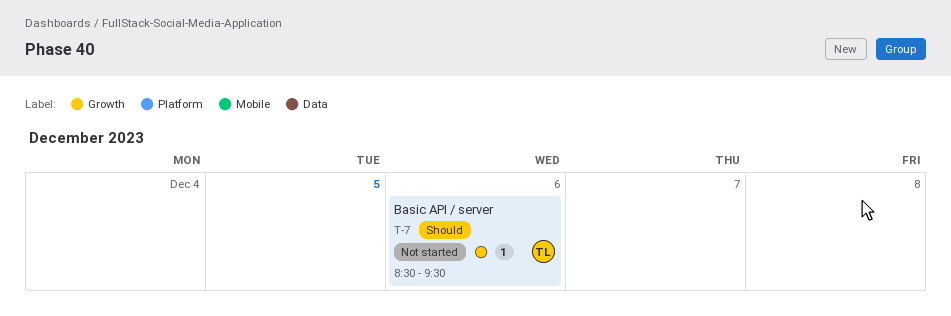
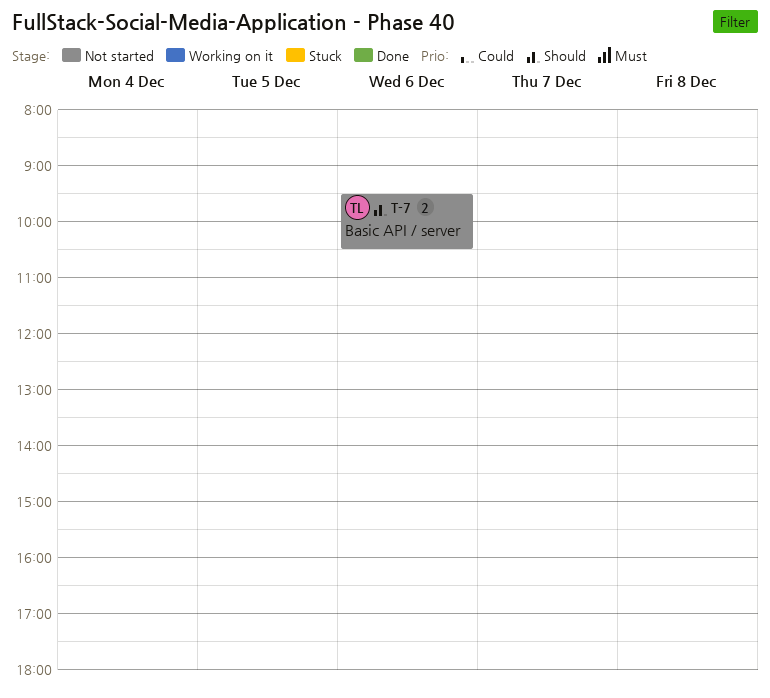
T-7, estimate: 1 -> 2
T-7, begins: 08:30 -> 09:30
T-7, ends: 09:30 -> 10:30

